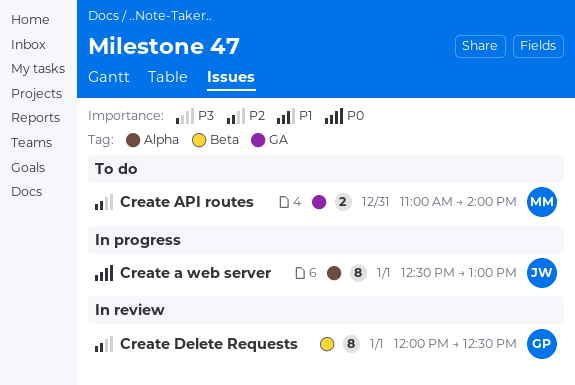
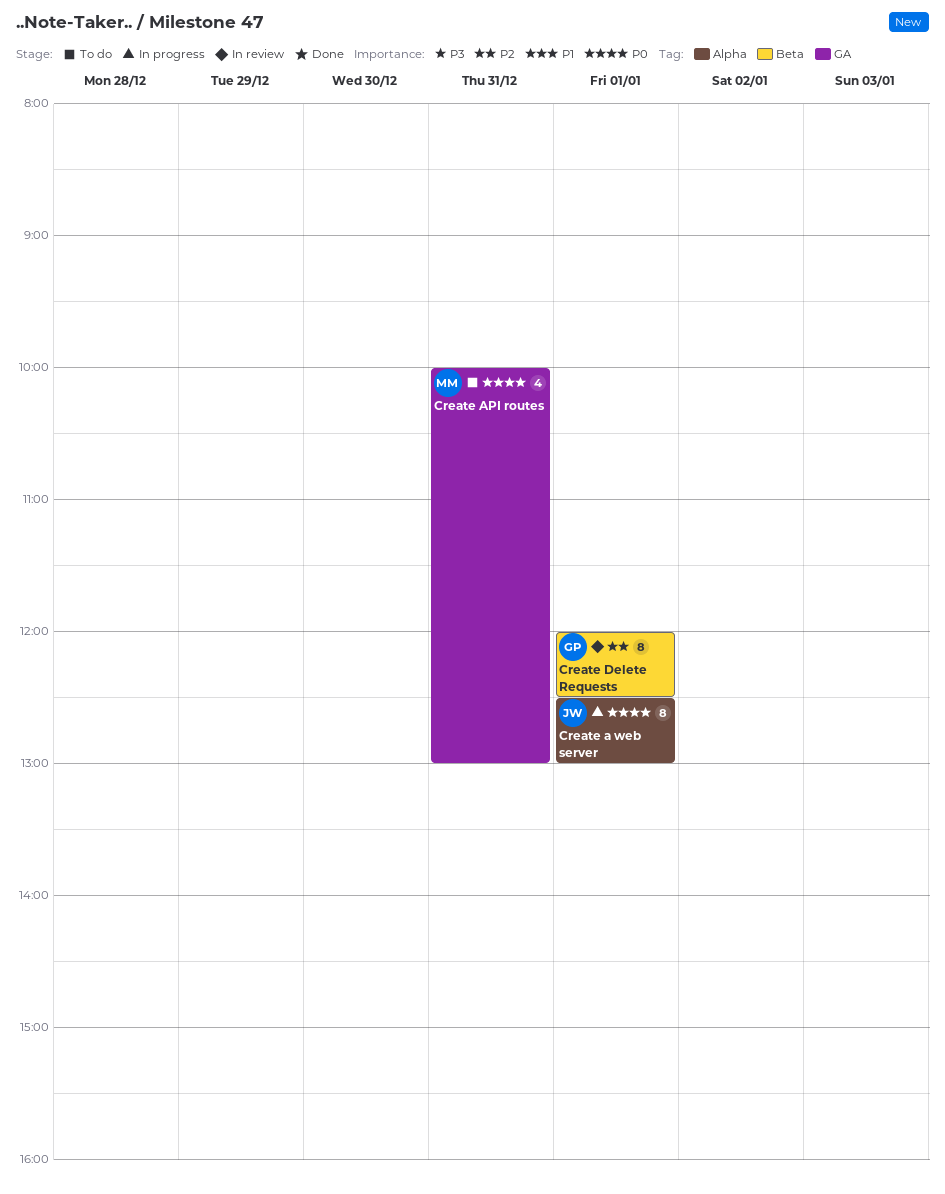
Create API routes, priority: P2 -> P0
Create API routes, estimate: 2 -> 4
Create API routes, begins: 11:00 -> 10:00
Create API routes, ends: 14:00 -> 13:00

